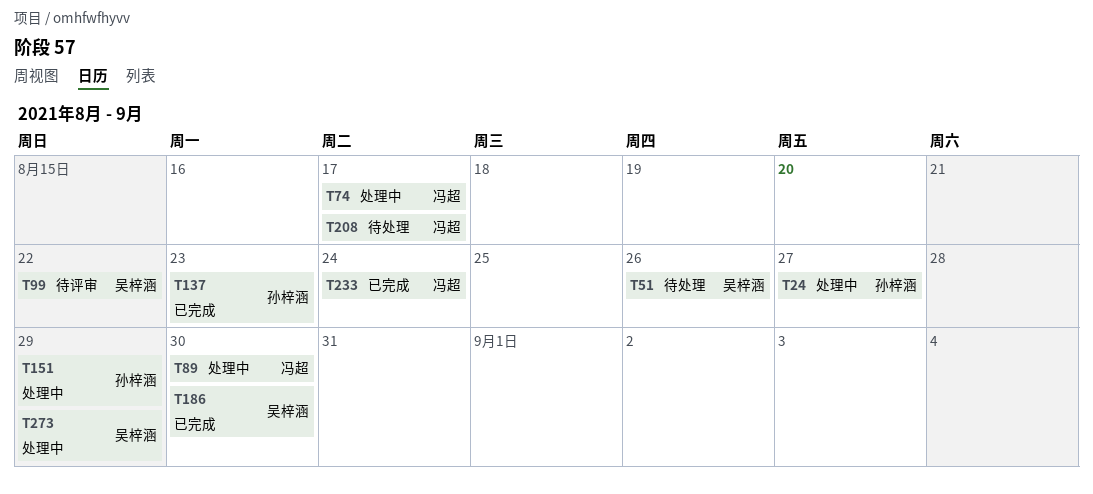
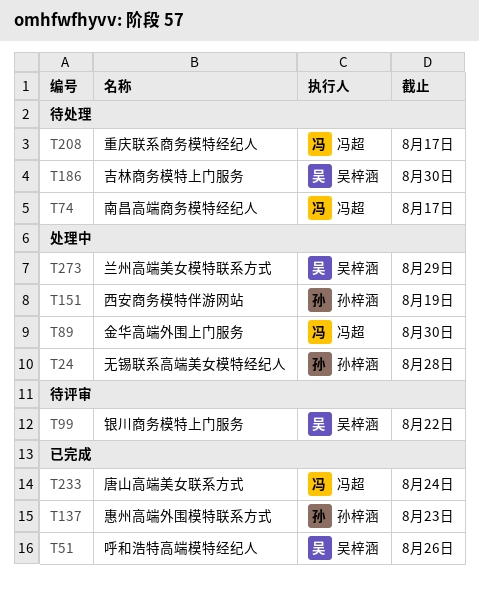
T24, due: Aug 27 -> Aug 28
T51, status: 待处理 -> 已完成
T74, status: 处理中 -> 待处理
T151, due: Aug 29 -> Aug 19
T186, status: 已完成 -> 待处理

